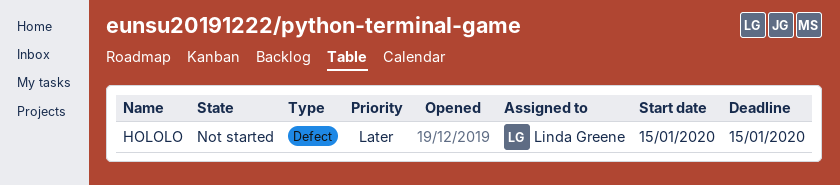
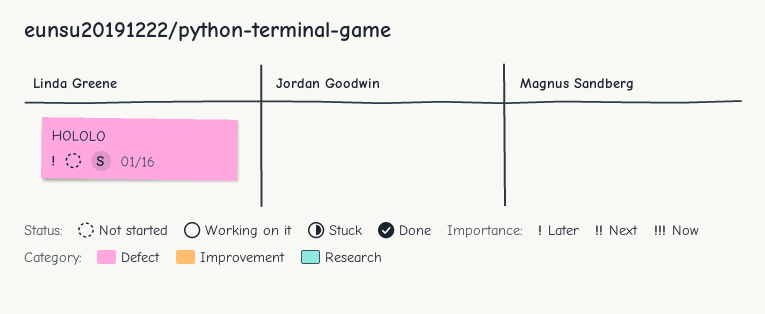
HOLOLO, due: Jan 15 -> Jan 16

